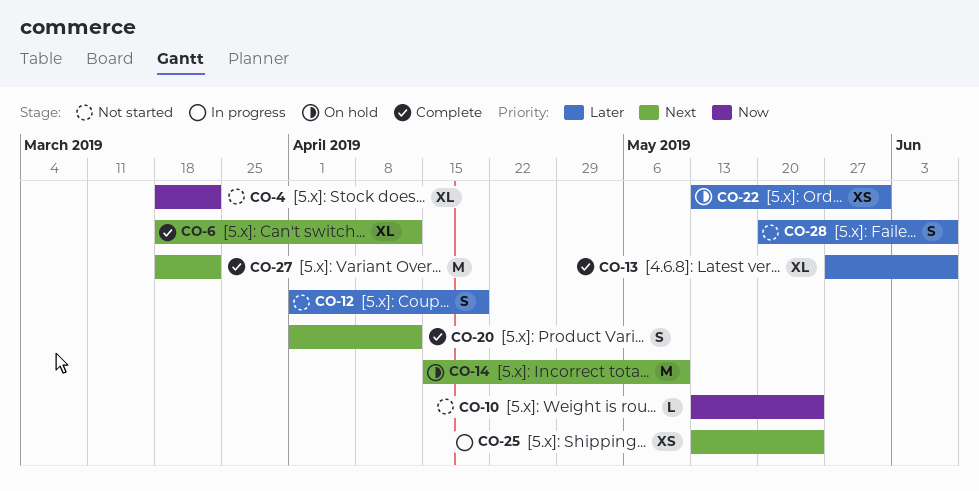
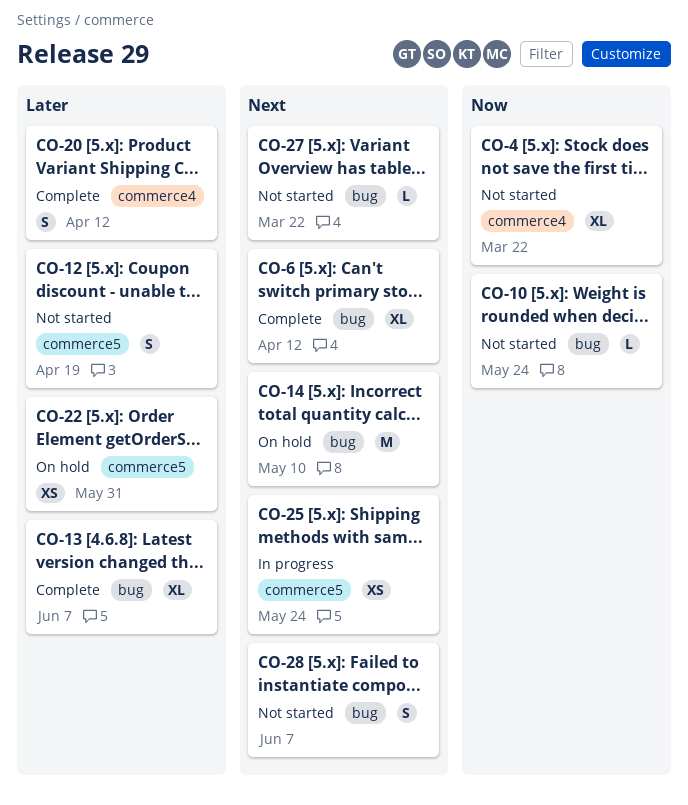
CO-20, priority: Next -> Later
CO-27, status: Complete -> Not started
CO-27, estimate: M -> L
CO-28, priority: Later -> Next

